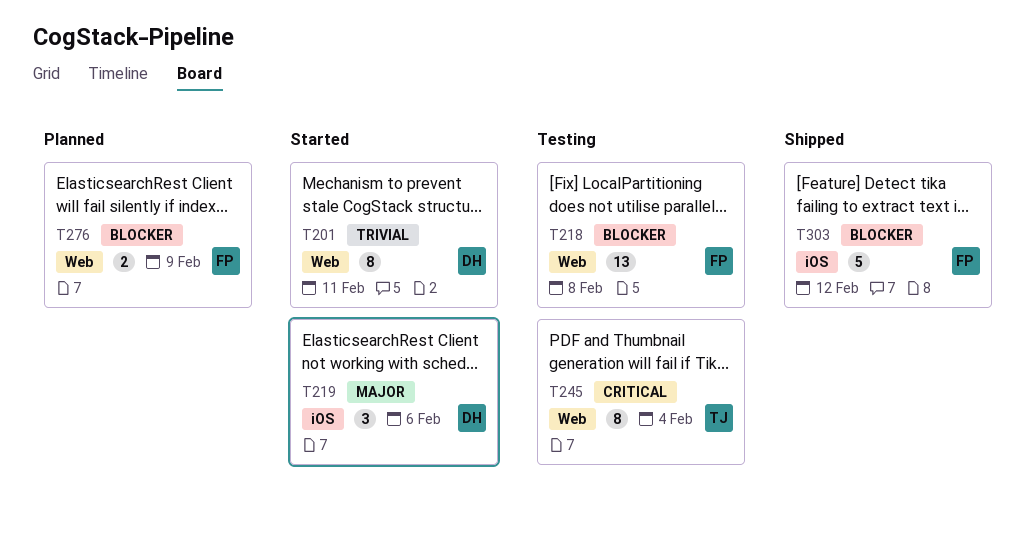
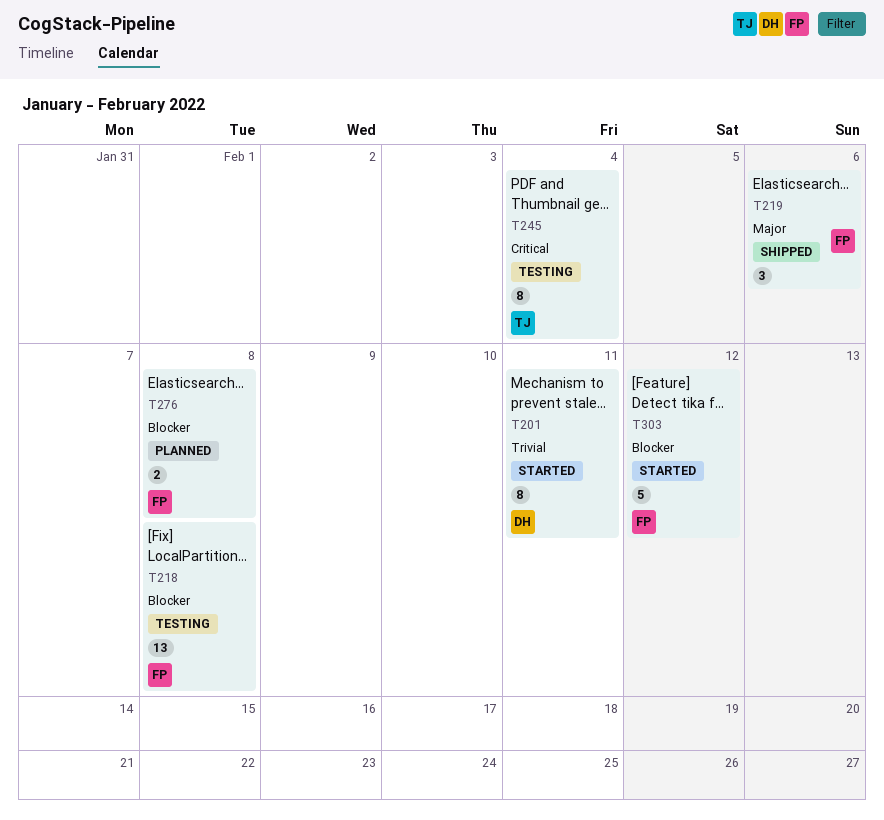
T219, status: Started -> Shipped
T219, owner: DH -> FP
T276, due: Feb 9 -> Feb 8
T303, status: Shipped -> Started

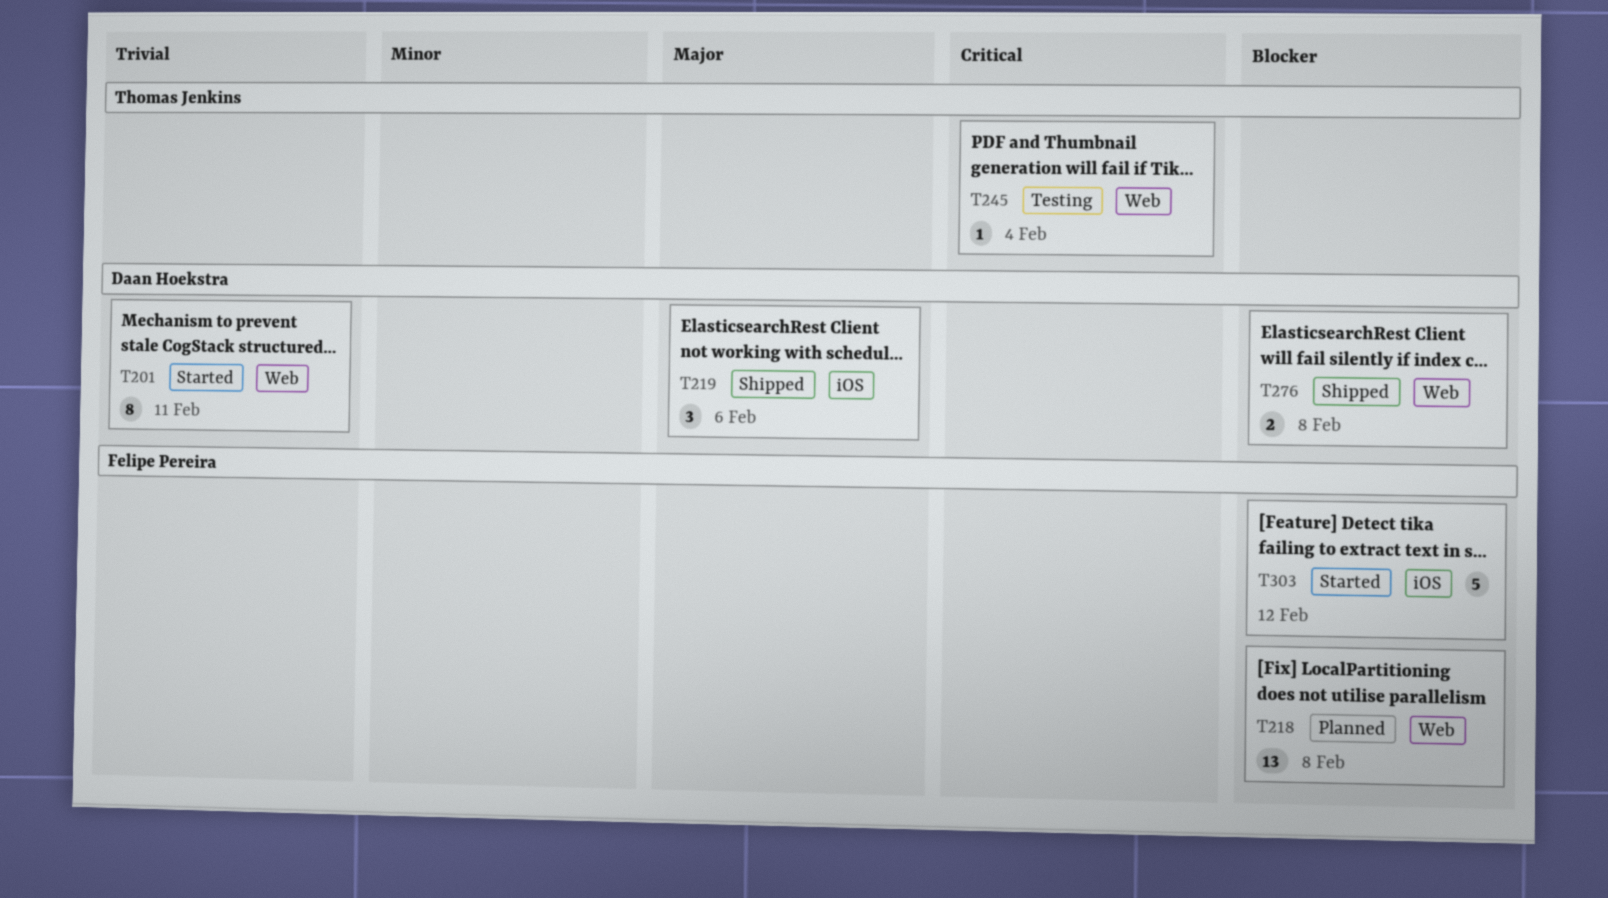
T218, status: Testing -> Planned
T219, owner: Felipe Pereira -> Daan Hoekstra
T245, estimate: 8 -> 1
T276, status: Planned -> Shipped
T276, owner: Felipe Pereira -> Daan Hoekstra

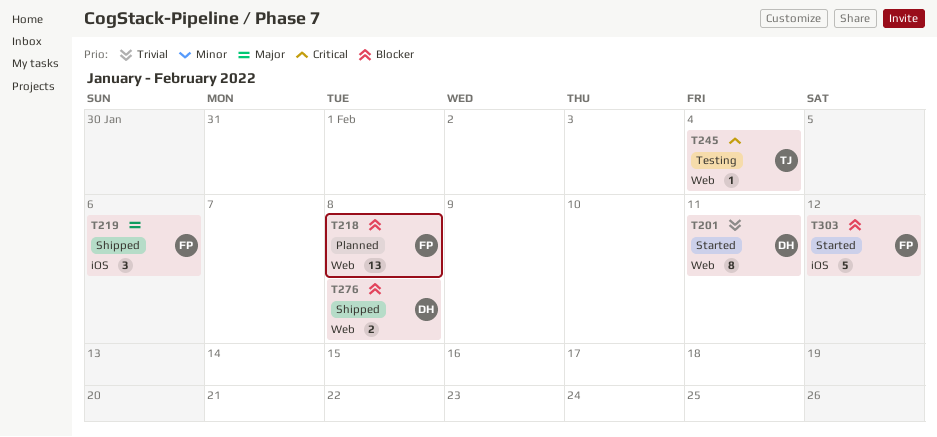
T219, owner: Daan Hoekstra -> Felipe Pereira

